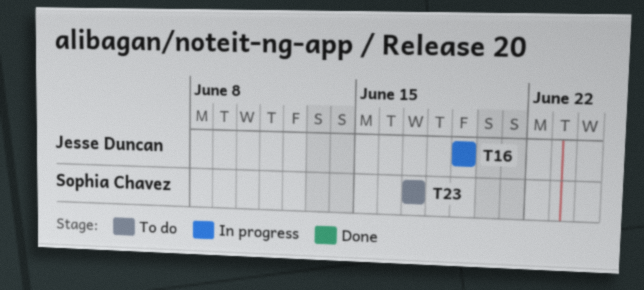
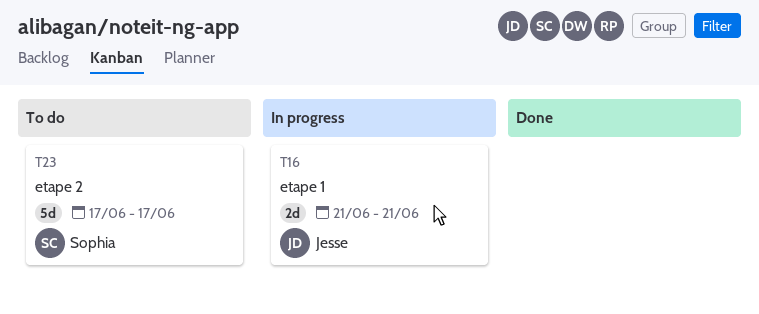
T16, start: Jun 19 -> Jun 21
T16, due: Jun 19 -> Jun 21

